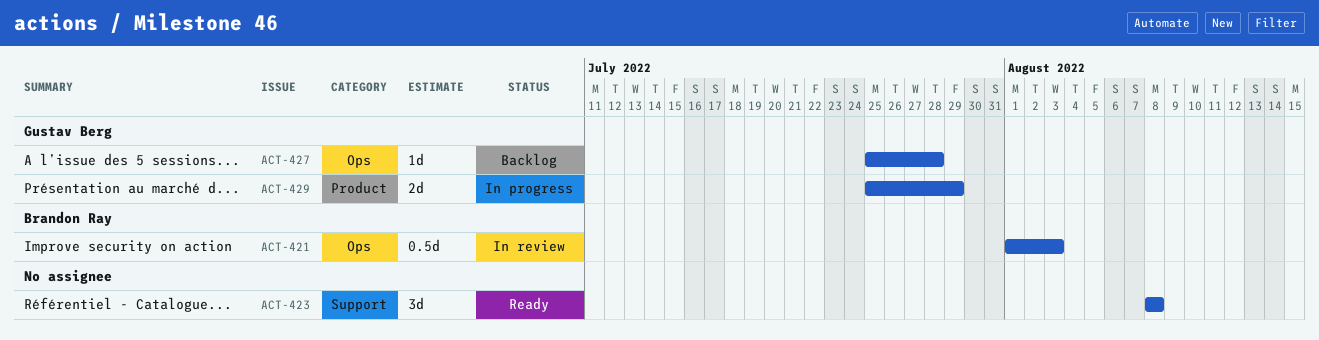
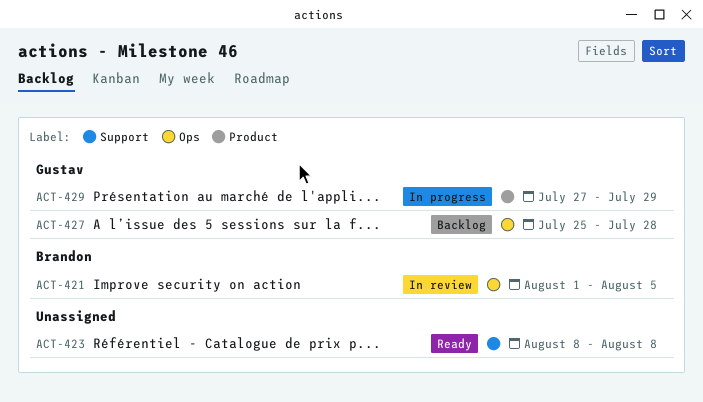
ACT-421, due: Aug 3 -> Aug 5
ACT-429, start: Jul 25 -> Jul 27

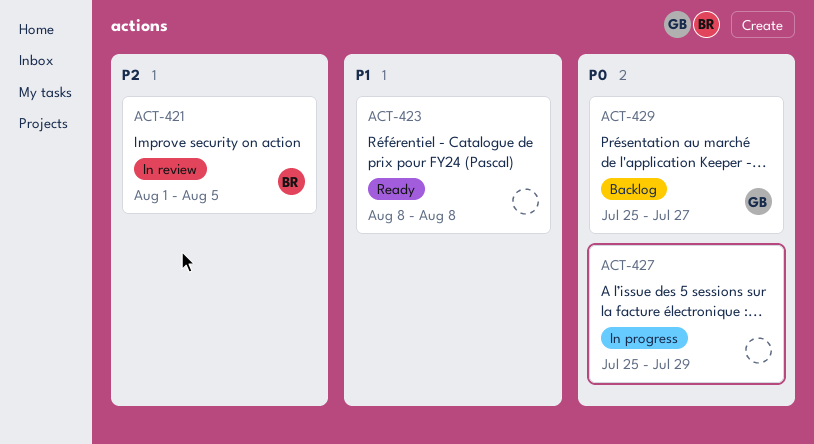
ACT-427, status: Backlog -> In progress
ACT-427, owner: Gustav -> none
ACT-427, due: Jul 28 -> Jul 29
ACT-429, status: In progress -> Backlog
ACT-429, start: Jul 27 -> Jul 25
ACT-429, due: Jul 29 -> Jul 27

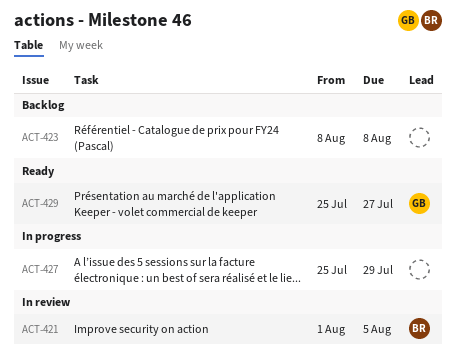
ACT-423, status: Ready -> Backlog
ACT-429, status: Backlog -> Ready

